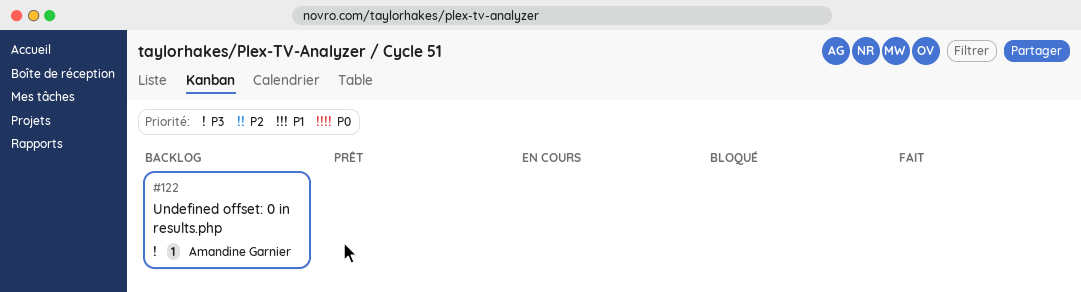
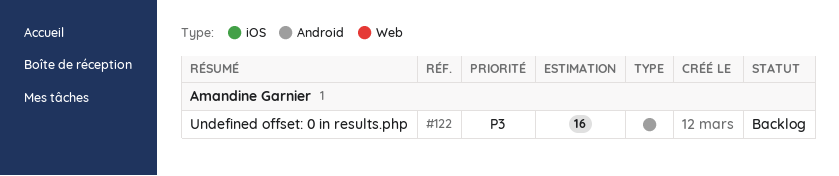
#122, estimate: 1 -> 16

